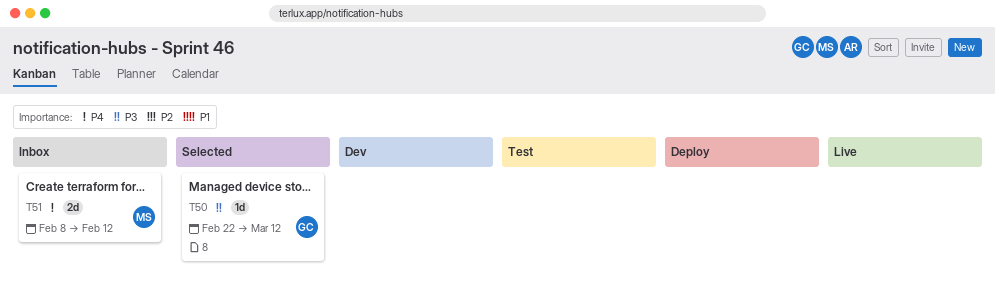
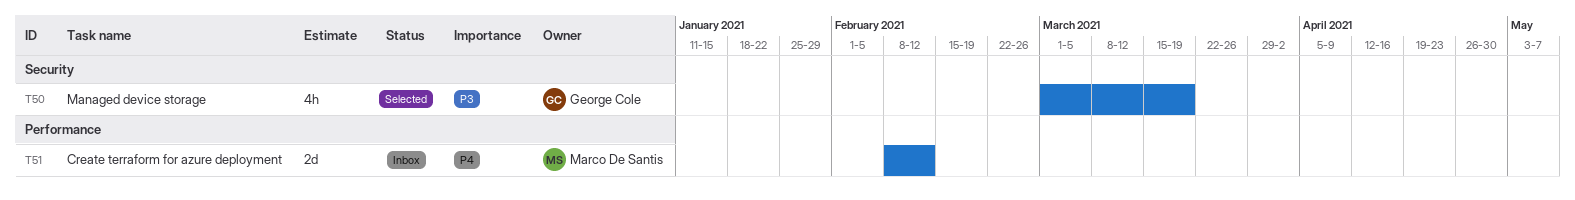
T50, estimate: 1d -> 4h
T50, start: Feb 22 -> Mar 1
T50, due: Mar 12 -> Mar 19

